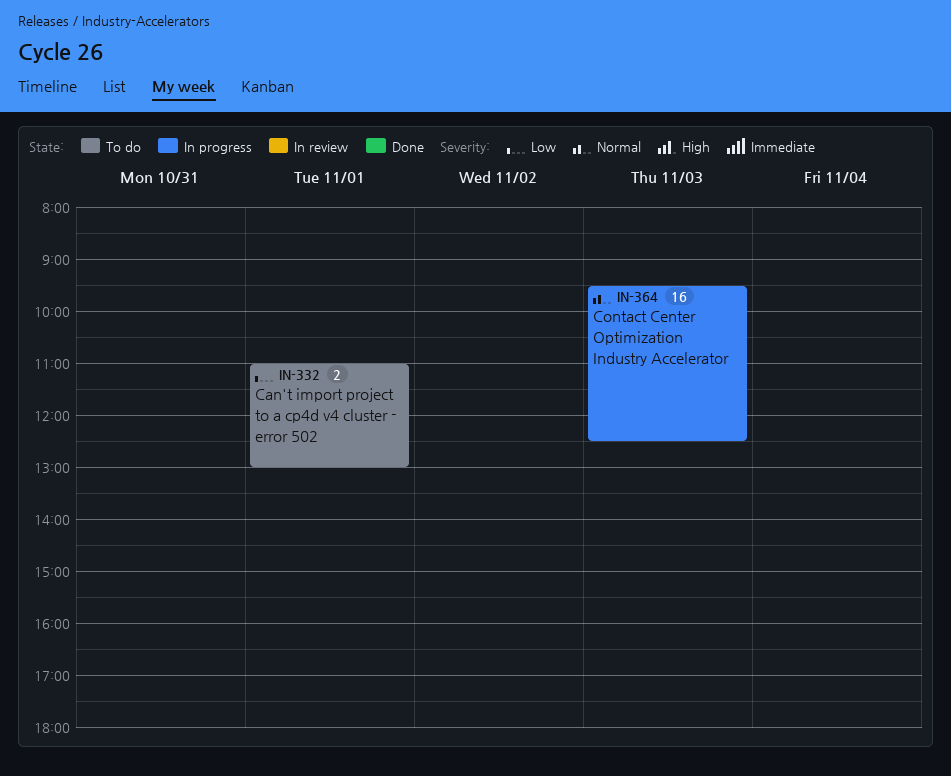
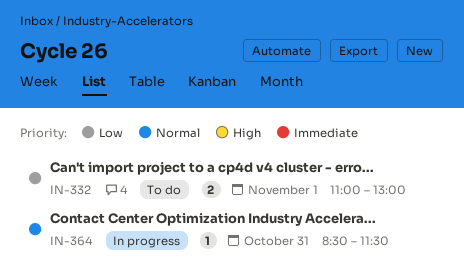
IN-364, estimate: 16 -> 1
IN-364, day: Nov 3 -> Oct 31
IN-364, begins: 09:30 -> 08:30
IN-364, ends: 12:30 -> 11:30

